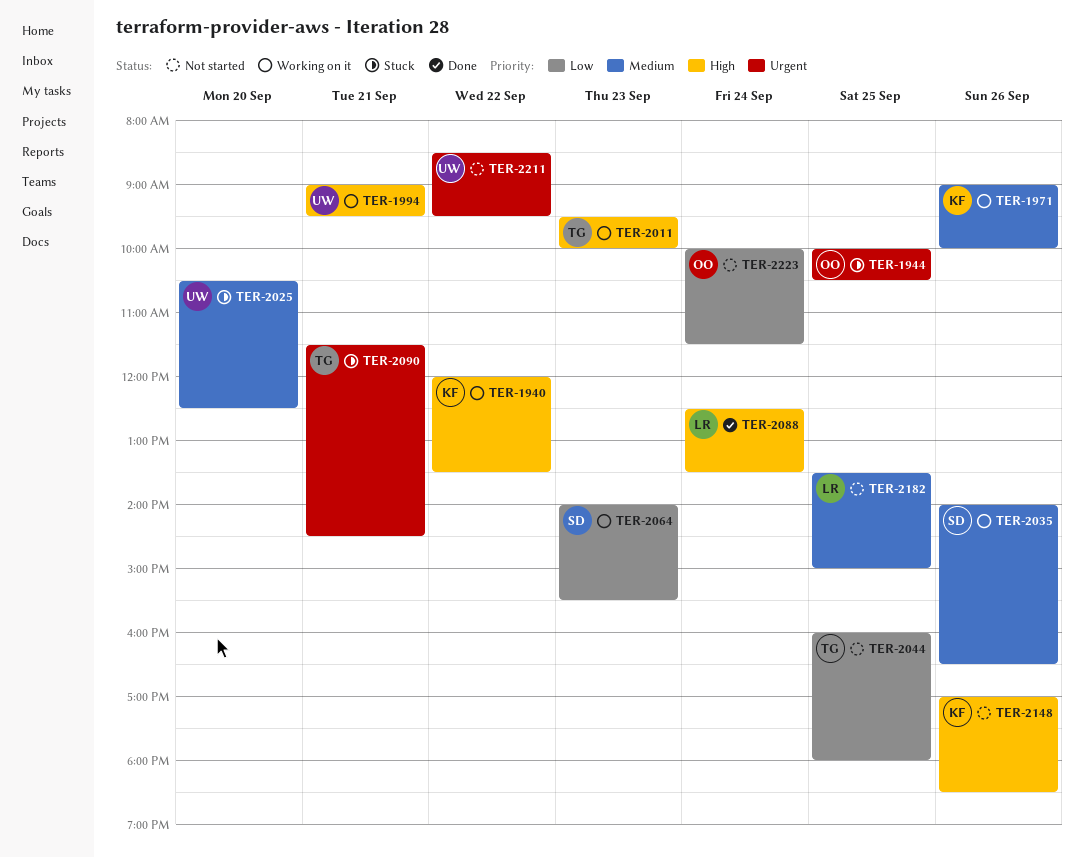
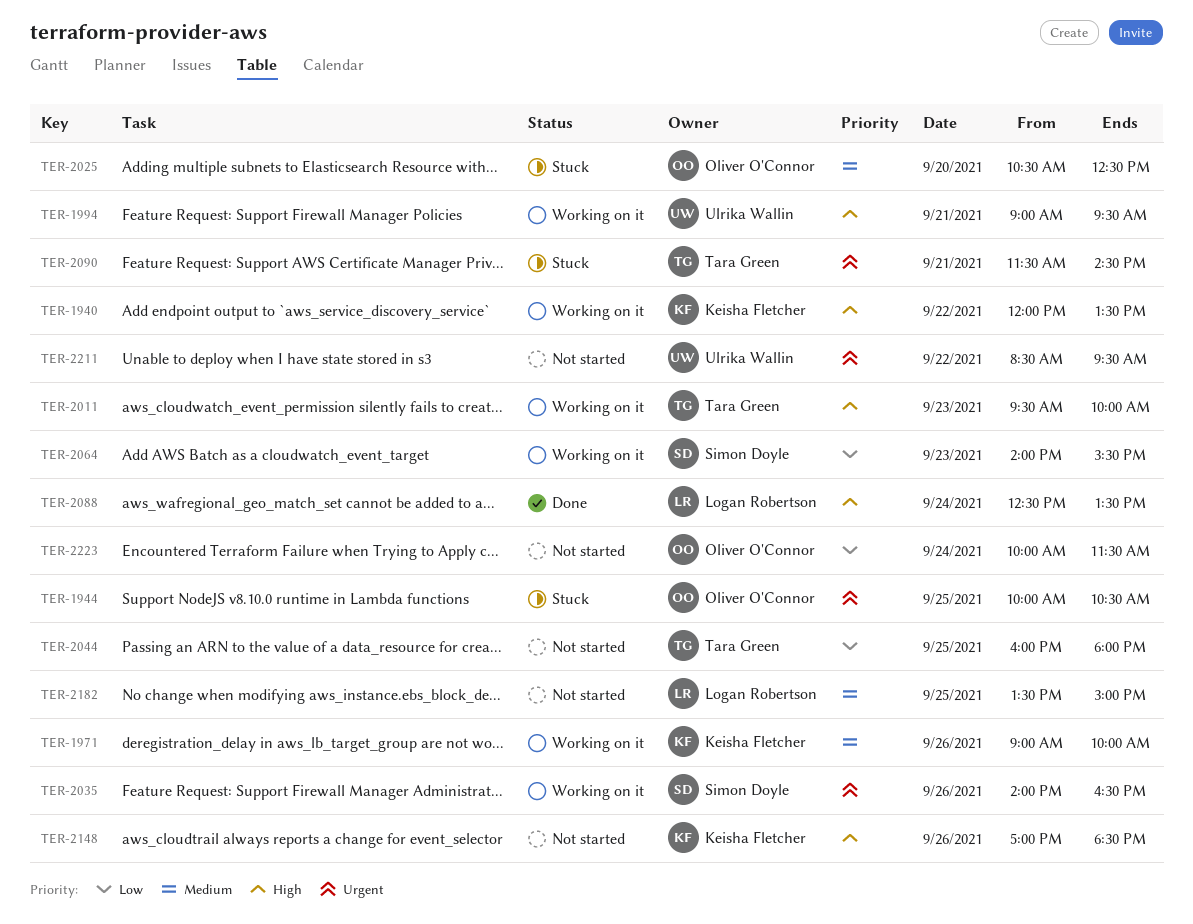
TER-2025, owner: Ulrika Wallin -> Oliver O'Connor
TER-2035, priority: Medium -> Urgent

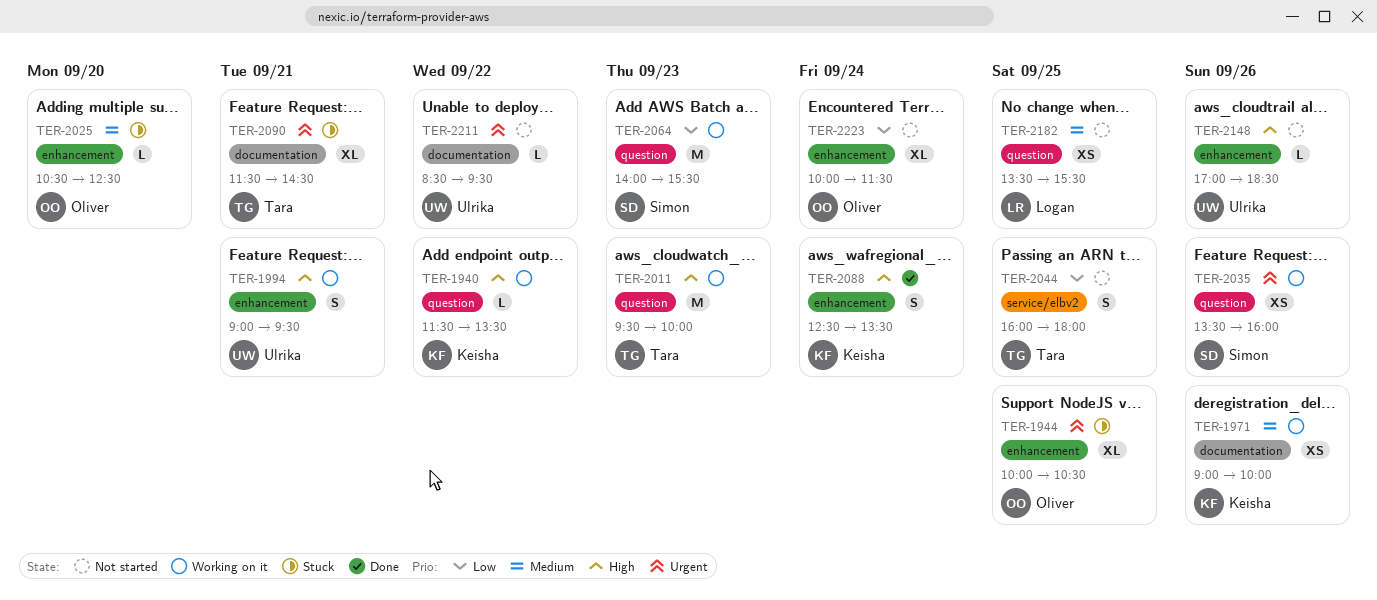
TER-1940, begins: 12:00 -> 11:30
TER-2035, begins: 14:00 -> 13:30
TER-2035, ends: 16:30 -> 16:00
TER-2088, owner: Logan Robertson -> Keisha Fletcher
TER-2148, owner: Keisha Fletcher -> Ulrika Wallin
TER-2182, ends: 15:00 -> 15:30

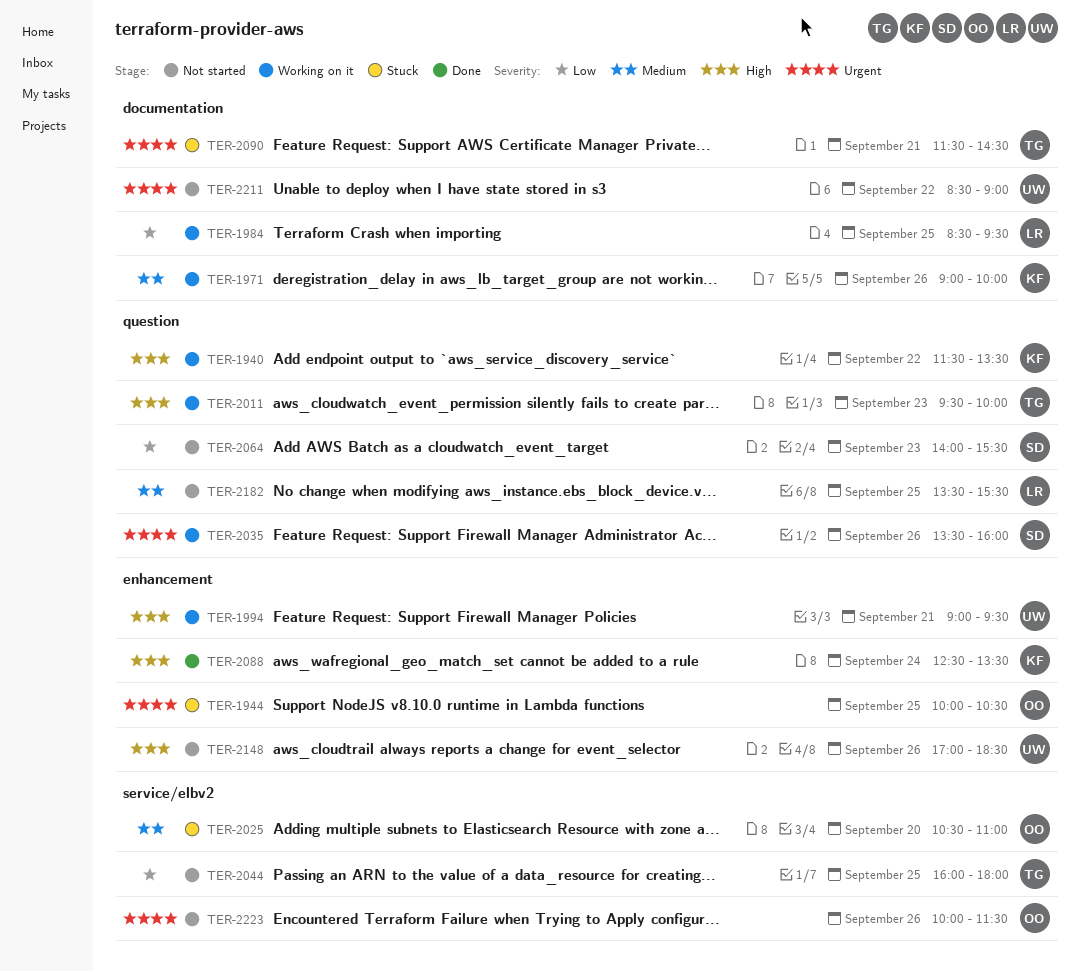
TER-1984: none -> present
TER-2025, label: enhancement -> service/elbv2
TER-2025, ends: 12:30 -> 11:00
TER-2064, status: Working on it -> Not started
TER-2211, ends: 09:30 -> 09:00
TER-2223, priority: Low -> Urgent
TER-2223, label: enhancement -> service/elbv2
TER-2223, day: Sep 24 -> Sep 26

